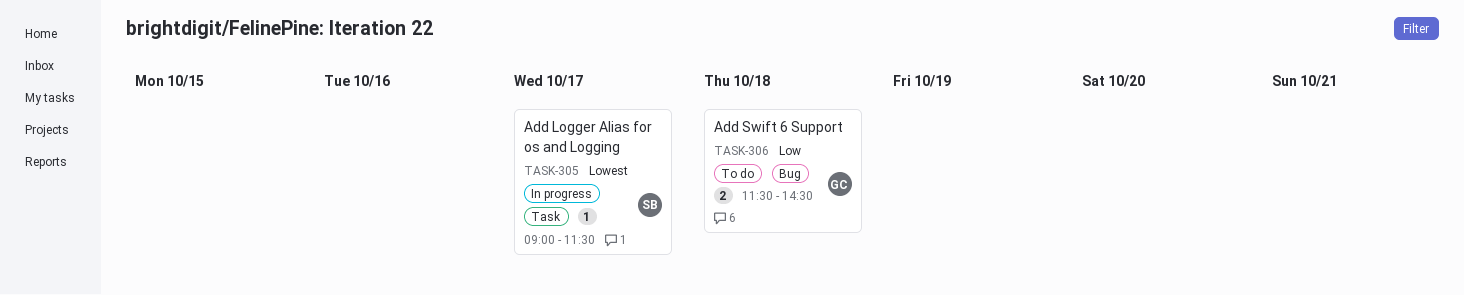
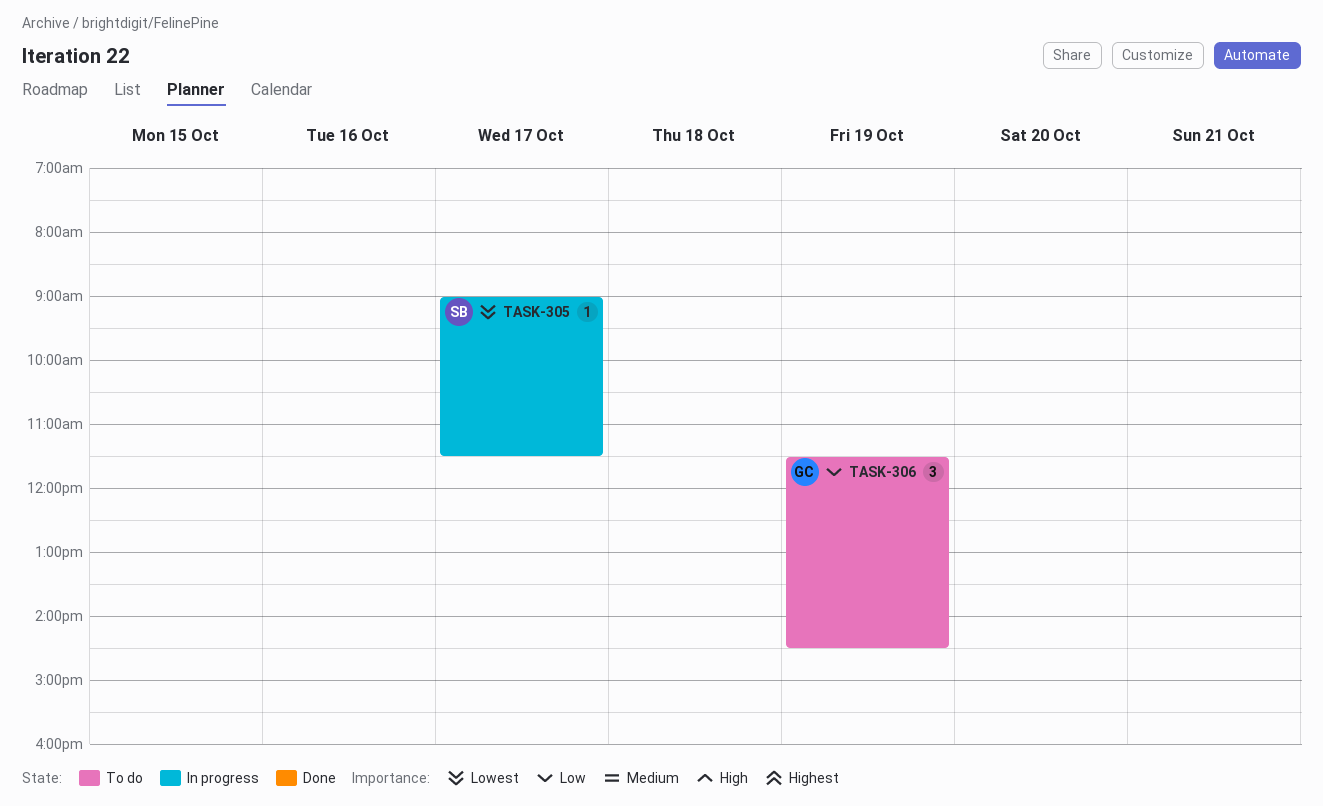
TASK-306, estimate: 2 -> 3
TASK-306, day: Oct 18 -> Oct 19

